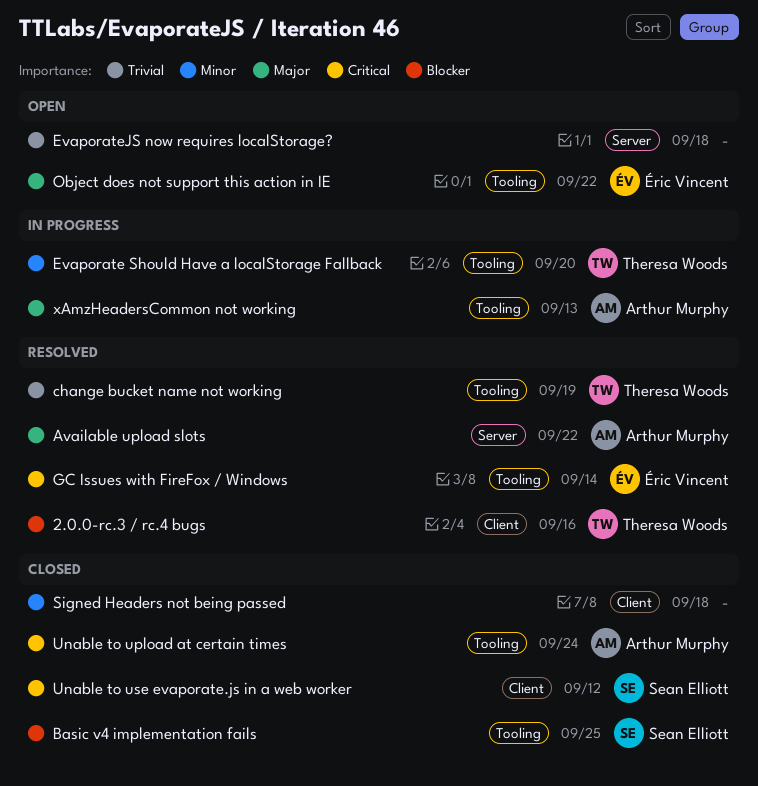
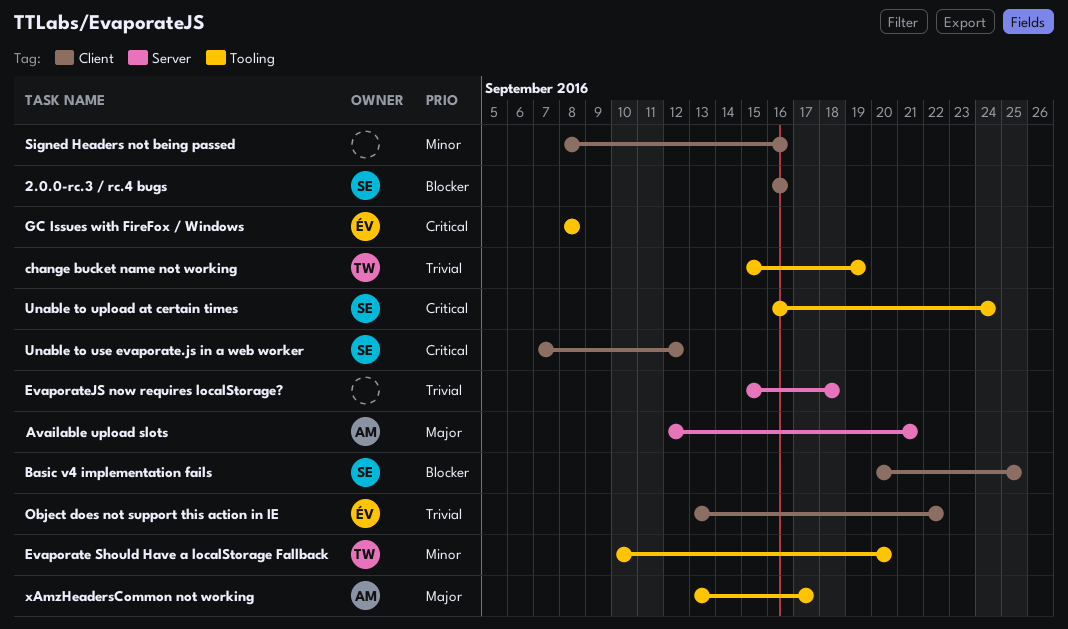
2.0.0-rc.3 / rc.4 bugs, owner: Theresa Woods -> Sean Elliott
Available upload slots, due: Sep 22 -> Sep 21
Basic v4 implementation fails, label: Tooling -> Client
GC Issues with FireFox / Windows, due: Sep 14 -> Sep 8
Object does not support this action in IE, priority: Major -> Trivial
Object does not support this action in IE, label: Tooling -> Client
Signed Headers not being passed, due: Sep 18 -> Sep 16
Unable to upload at certain times, owner: Arthur Murphy -> Sean Elliott
xAmzHeadersCommon not working, due: Sep 13 -> Sep 17

